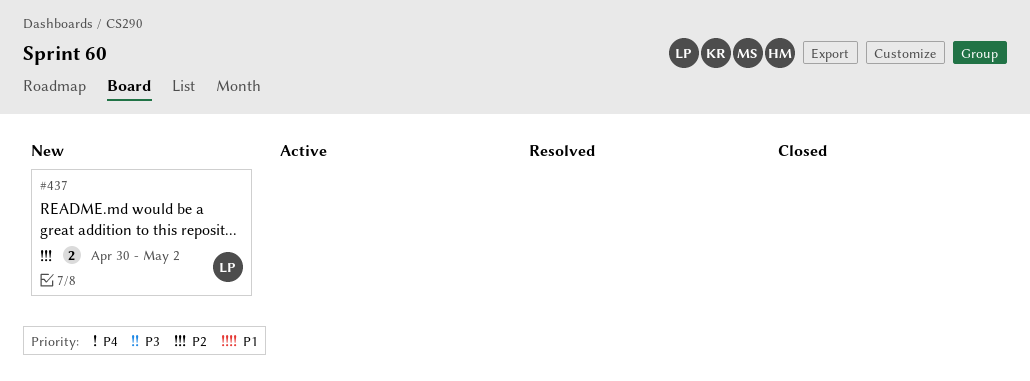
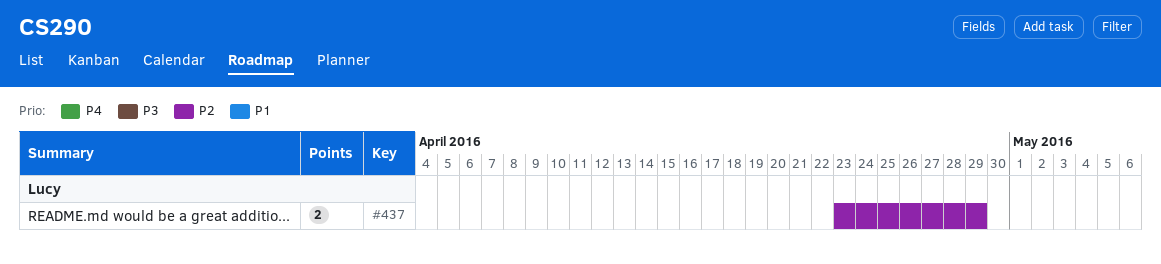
#437, start: Apr 30 -> Apr 23
#437, due: May 2 -> Apr 29

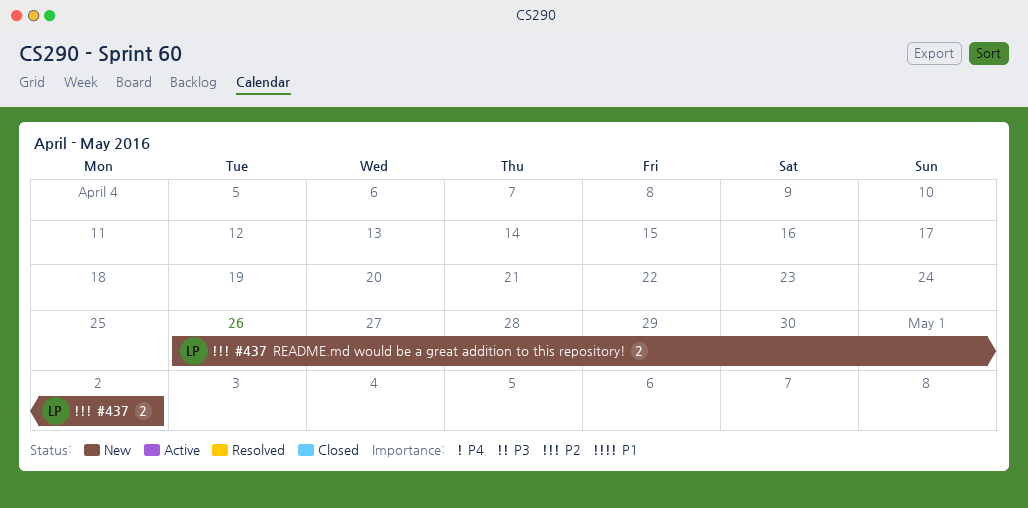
#437, start: Apr 23 -> Apr 26
#437, due: Apr 29 -> May 2

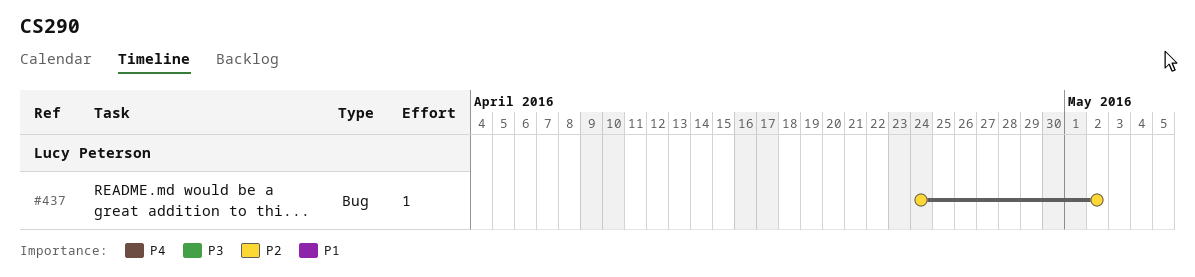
#437, estimate: 2 -> 1
#437, start: Apr 26 -> Apr 24

